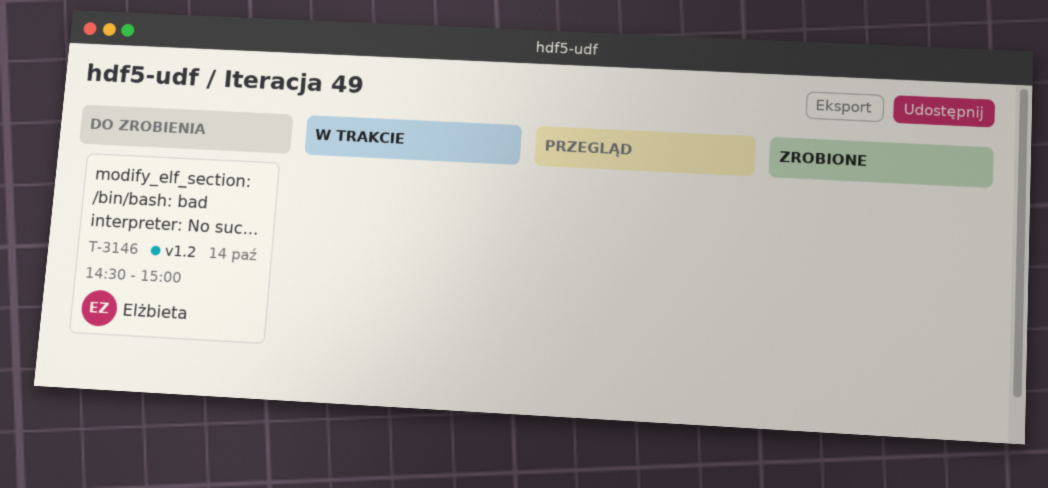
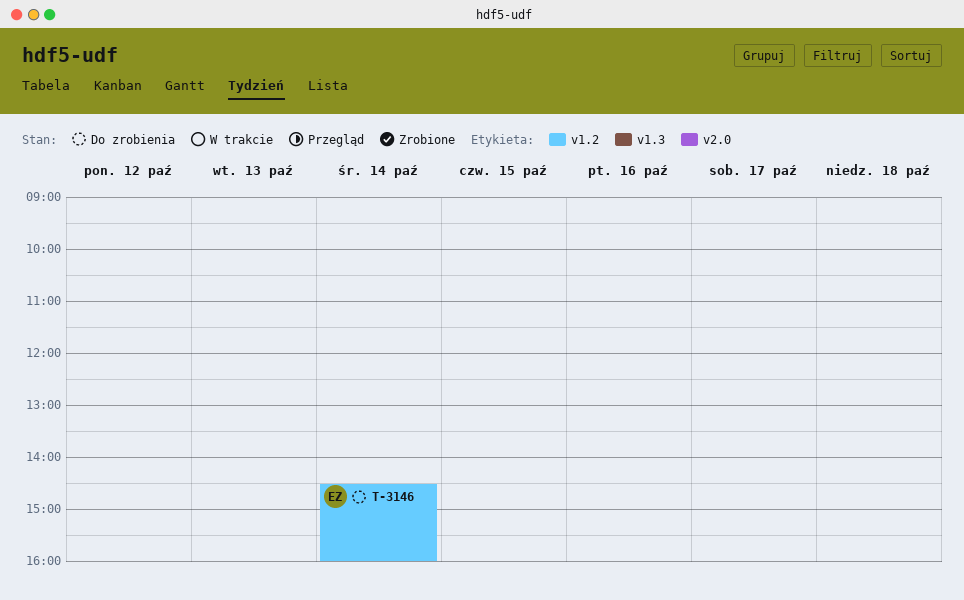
T-3146, ends: 15:00 -> 16:00

